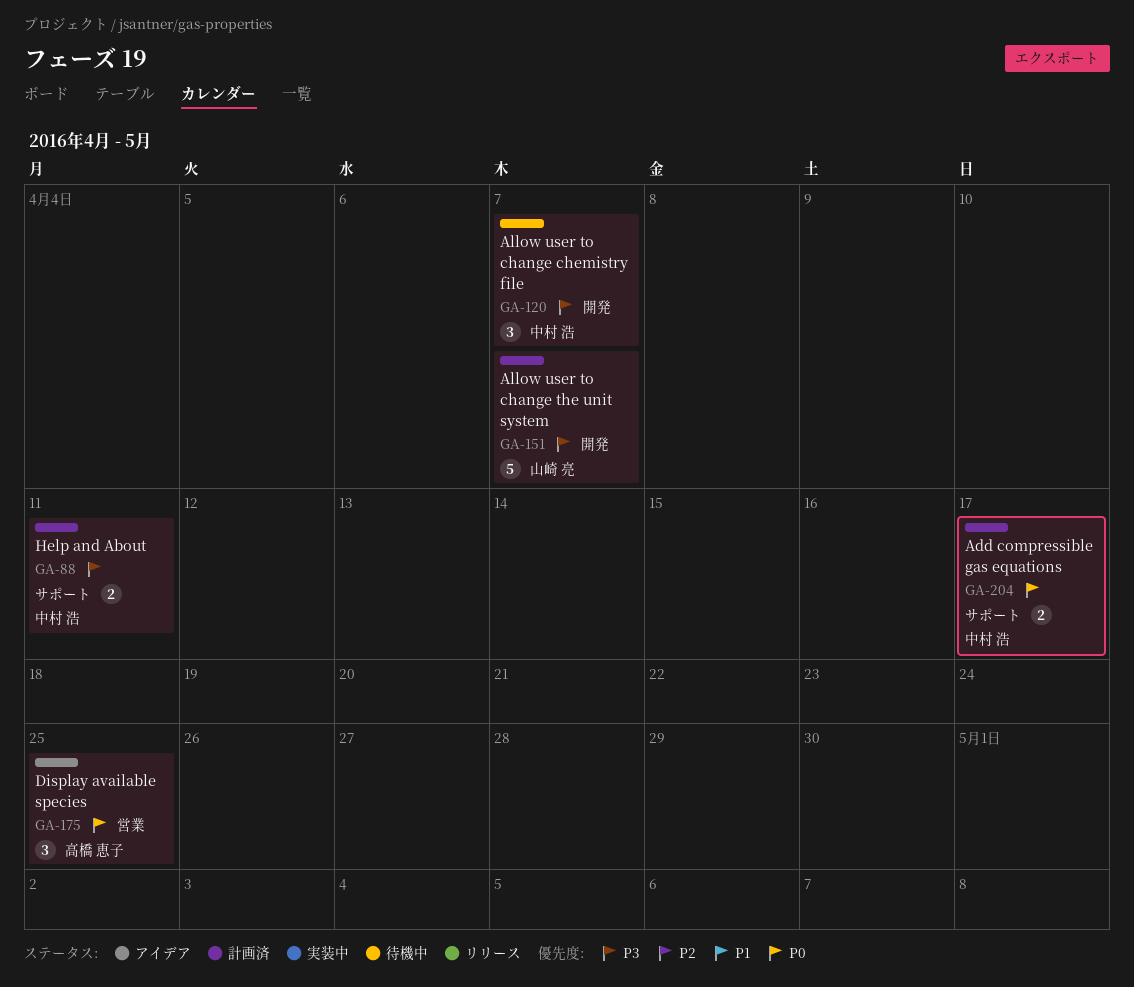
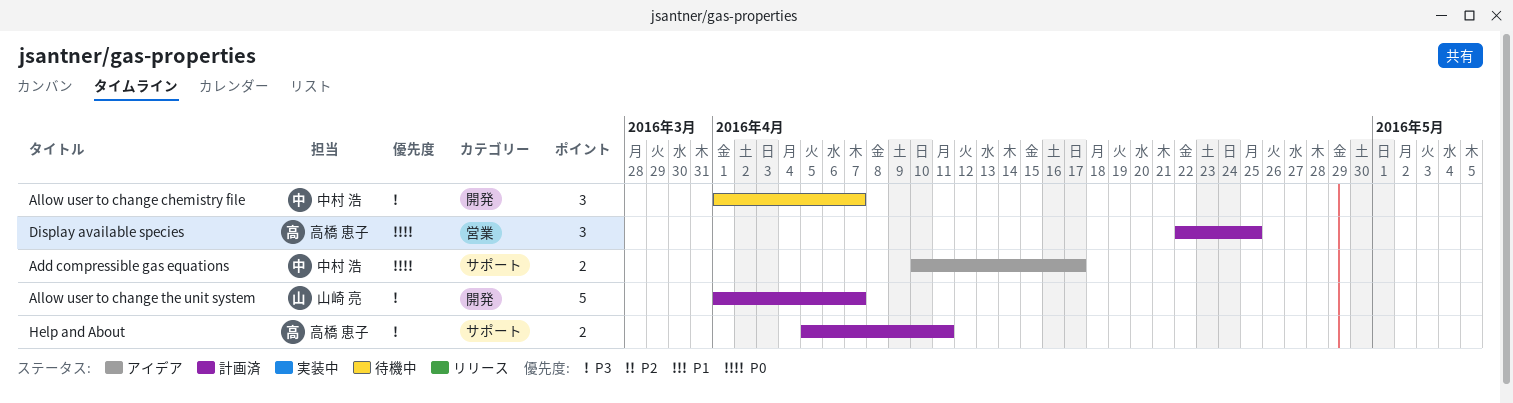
Add compressible gas equations, status: 計画済 -> アイデア
Display available species, status: アイデア -> 計画済
Help and About, owner: 中村 浩 -> 高橋 恵子

